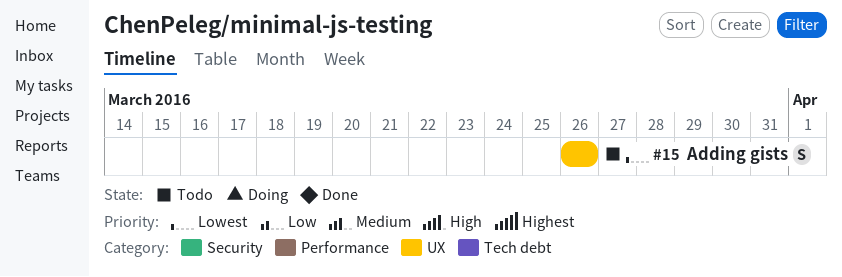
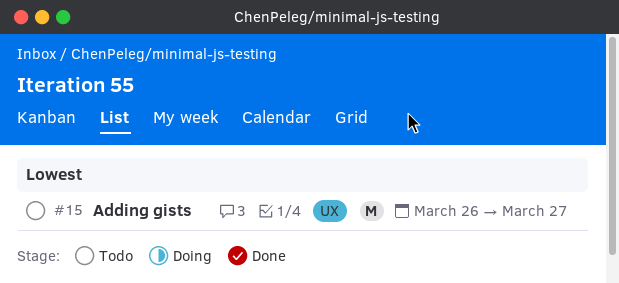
#15, estimate: S -> M
#15, due: Mar 26 -> Mar 27

